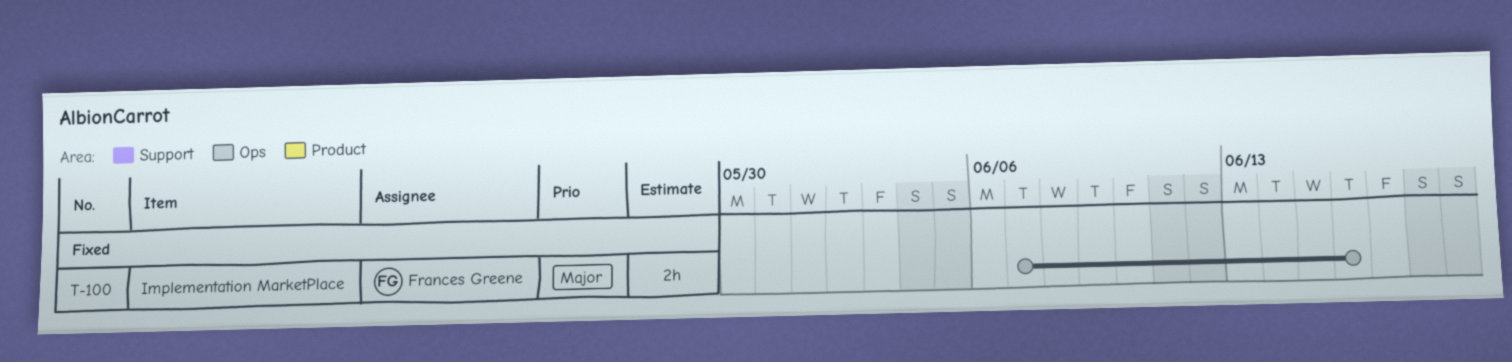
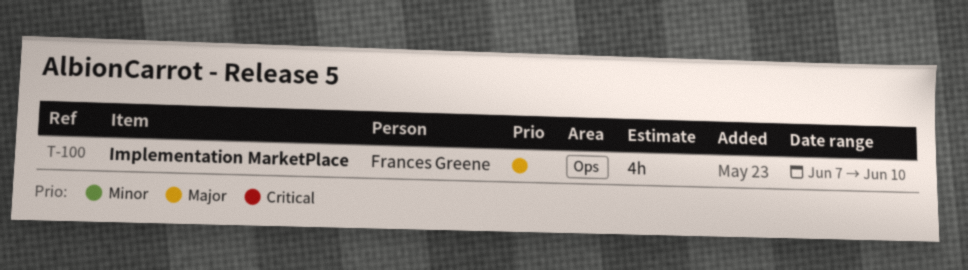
T-100, estimate: 2h -> 4h
T-100, due: Jun 16 -> Jun 10

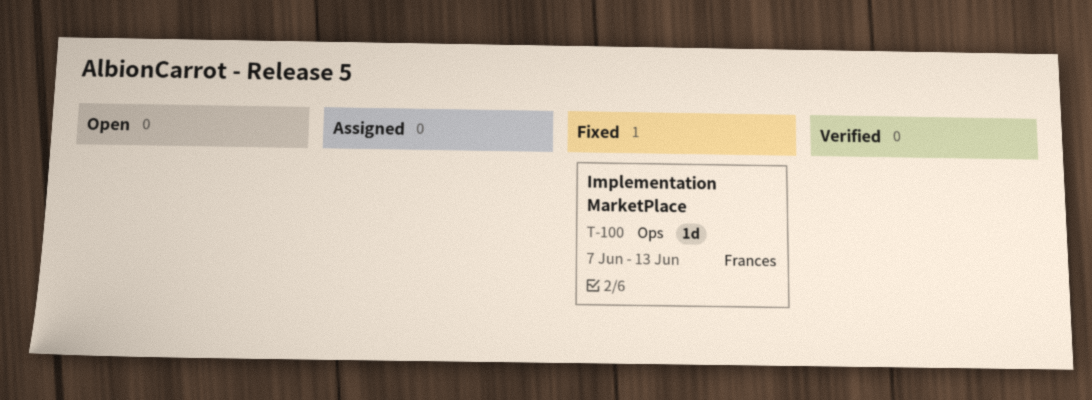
T-100, estimate: 4h -> 1d
T-100, due: Jun 10 -> Jun 13

